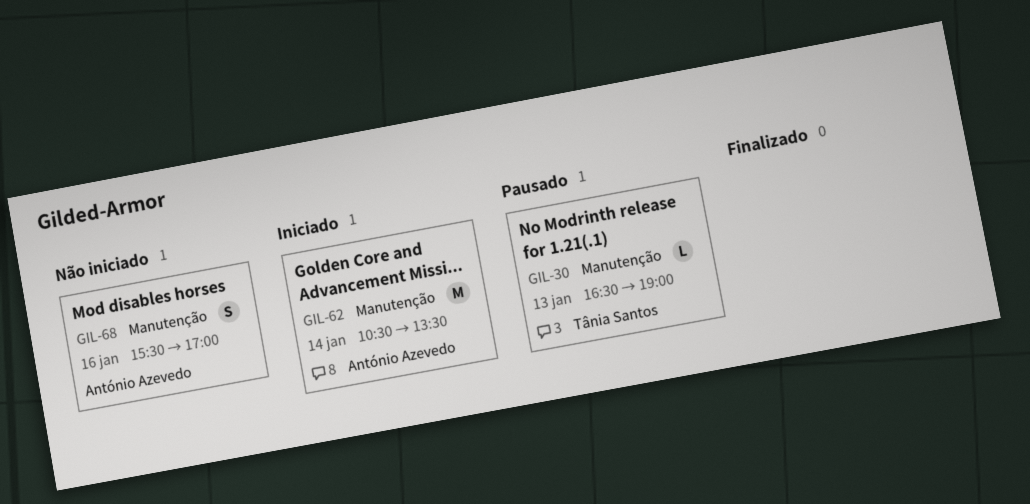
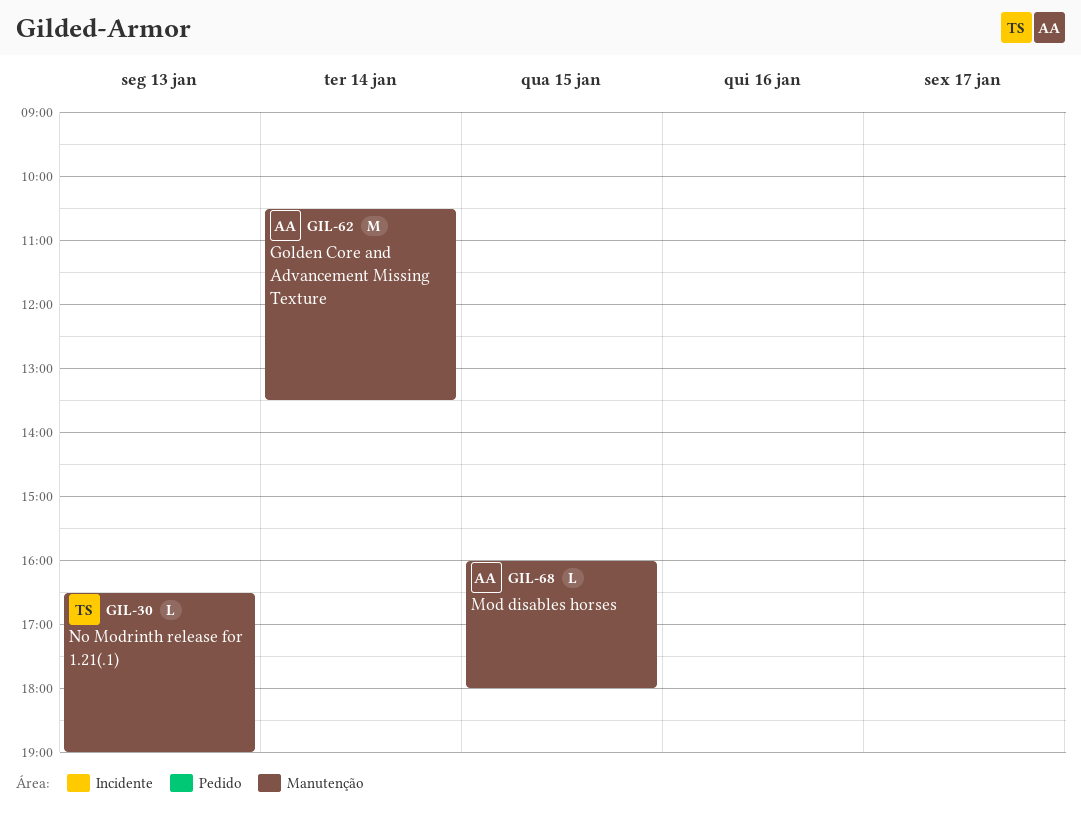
GIL-68, estimate: S -> L
GIL-68, day: Jan 16 -> Jan 15
GIL-68, begins: 15:30 -> 16:00
GIL-68, ends: 17:00 -> 18:00

